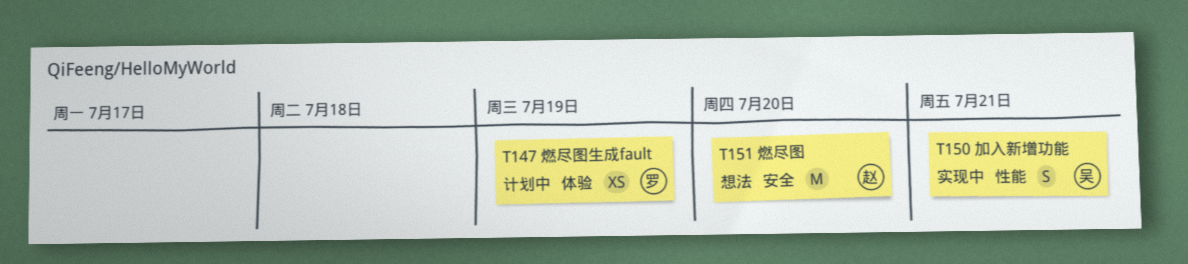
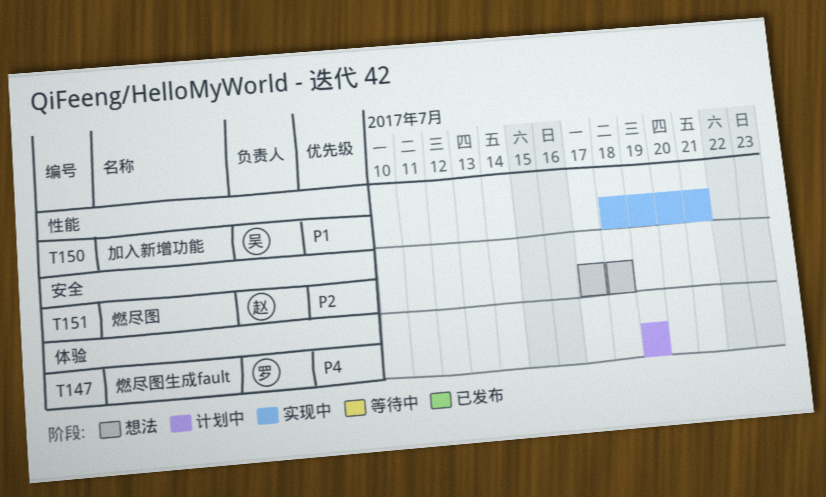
T151, due: Jul 20 -> Jul 18

